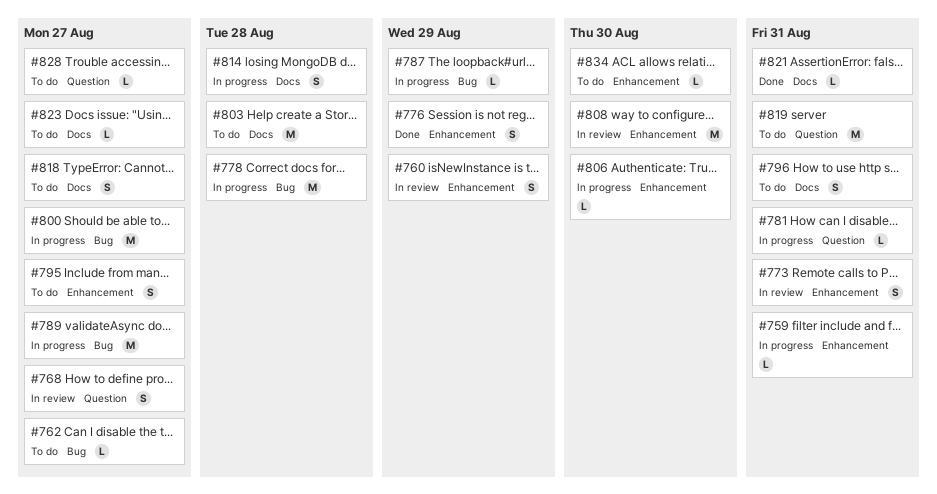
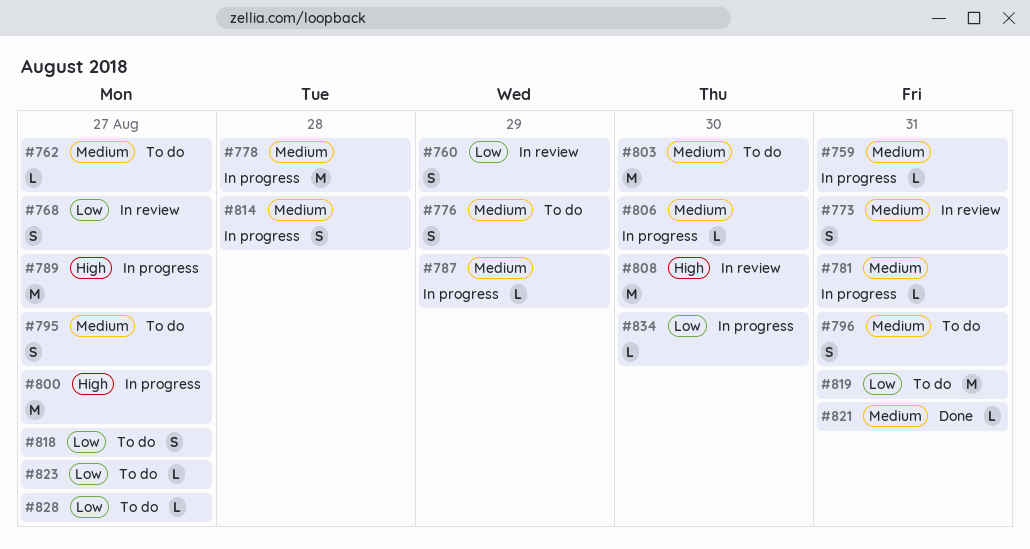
#776, status: Done -> To do
#803, due: Aug 28 -> Aug 30
#834, status: To do -> In progress

